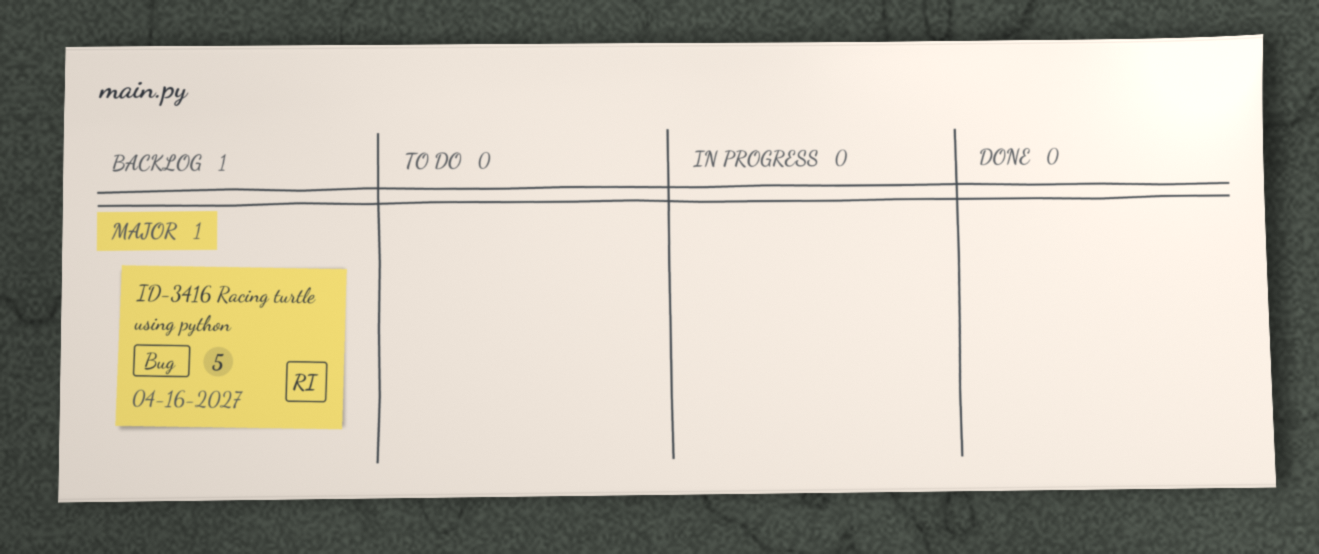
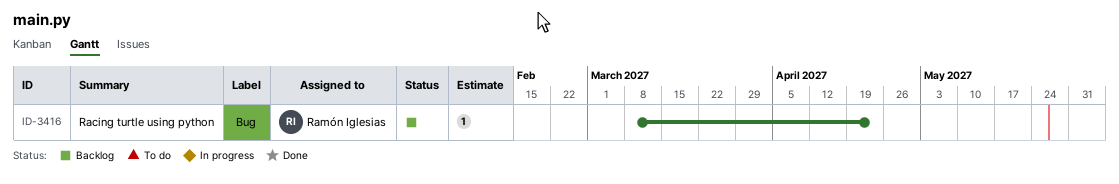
ID-3416, estimate: 5 -> 1
ID-3416, due: Apr 16 -> Apr 23

